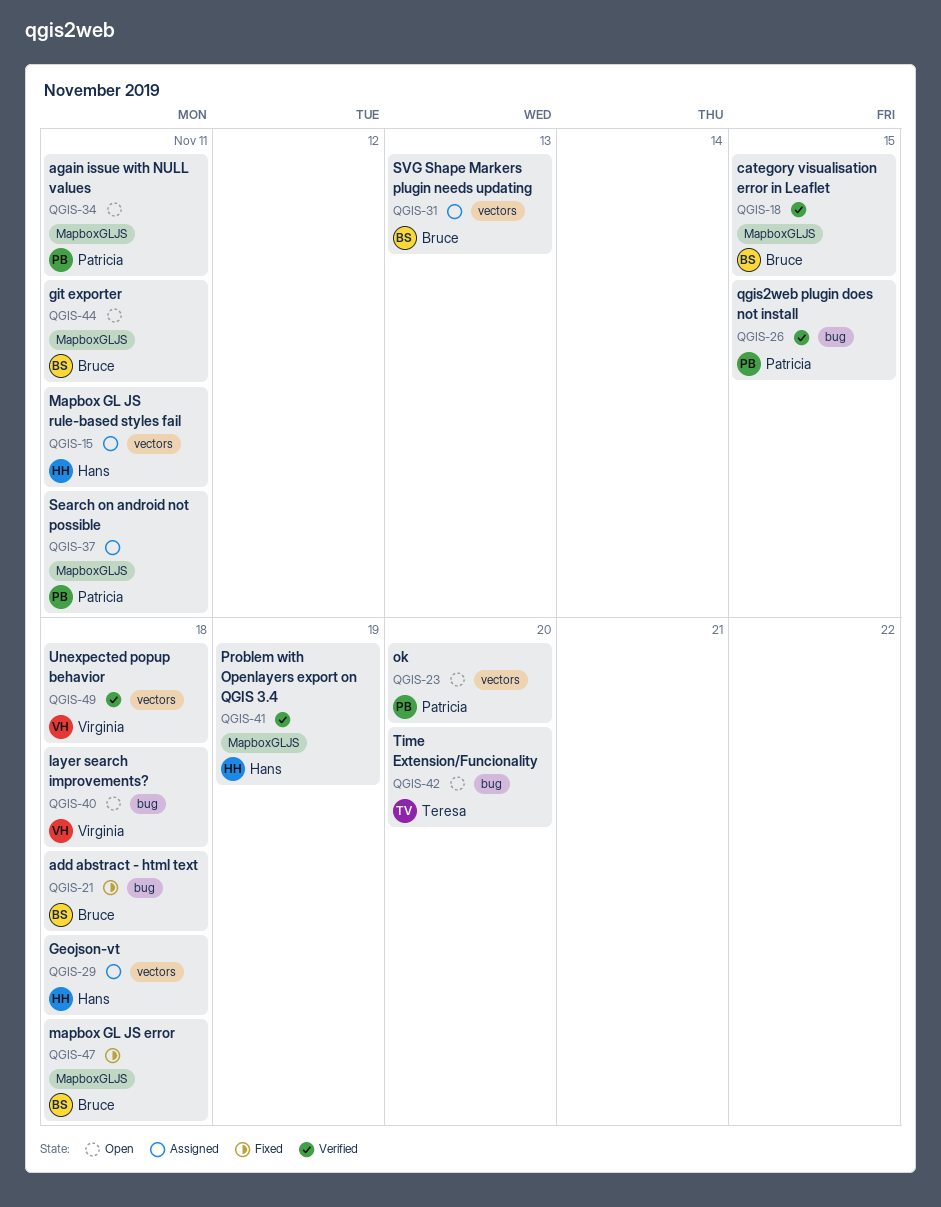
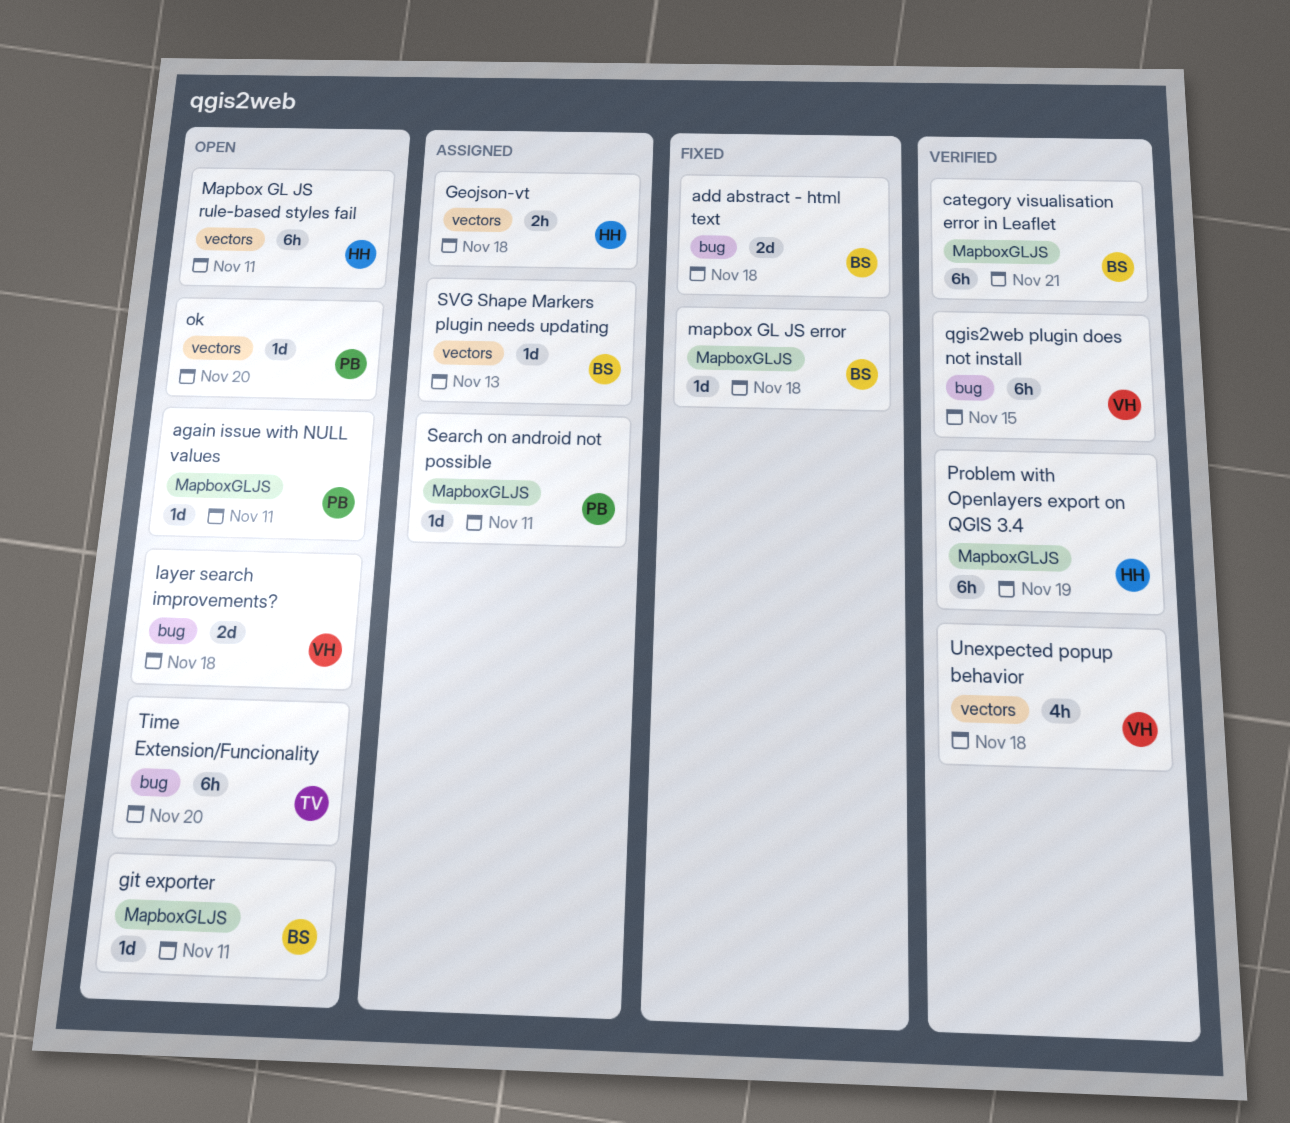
category visualisation error in Leaflet, due: Nov 15 -> Nov 21
Mapbox GL JS rule-based styles fail, status: Assigned -> Open
qgis2web plugin does not install, owner: Patricia -> Virginia

